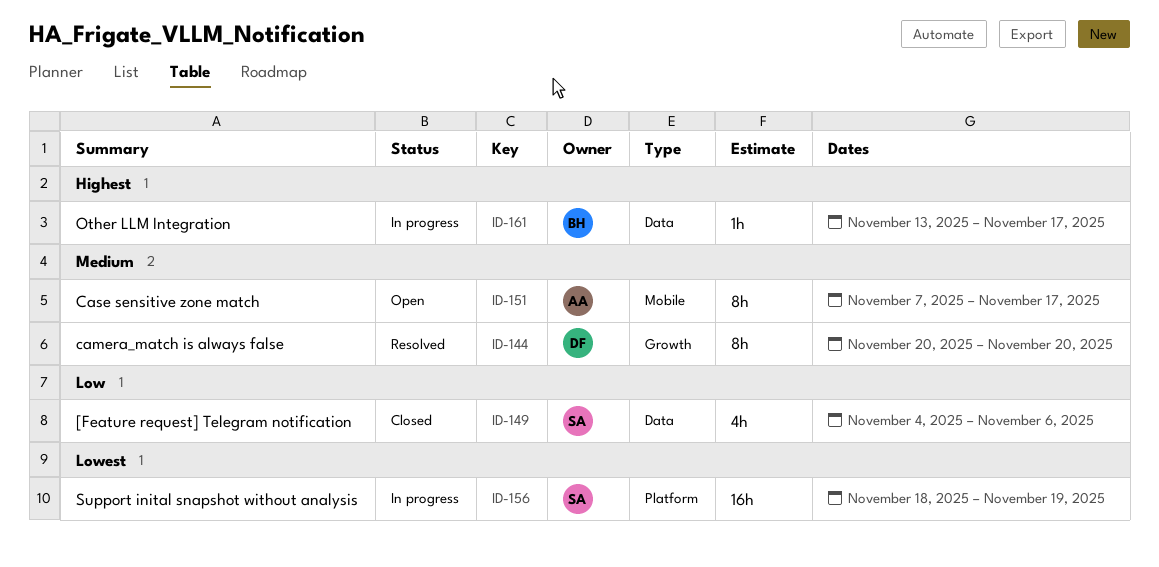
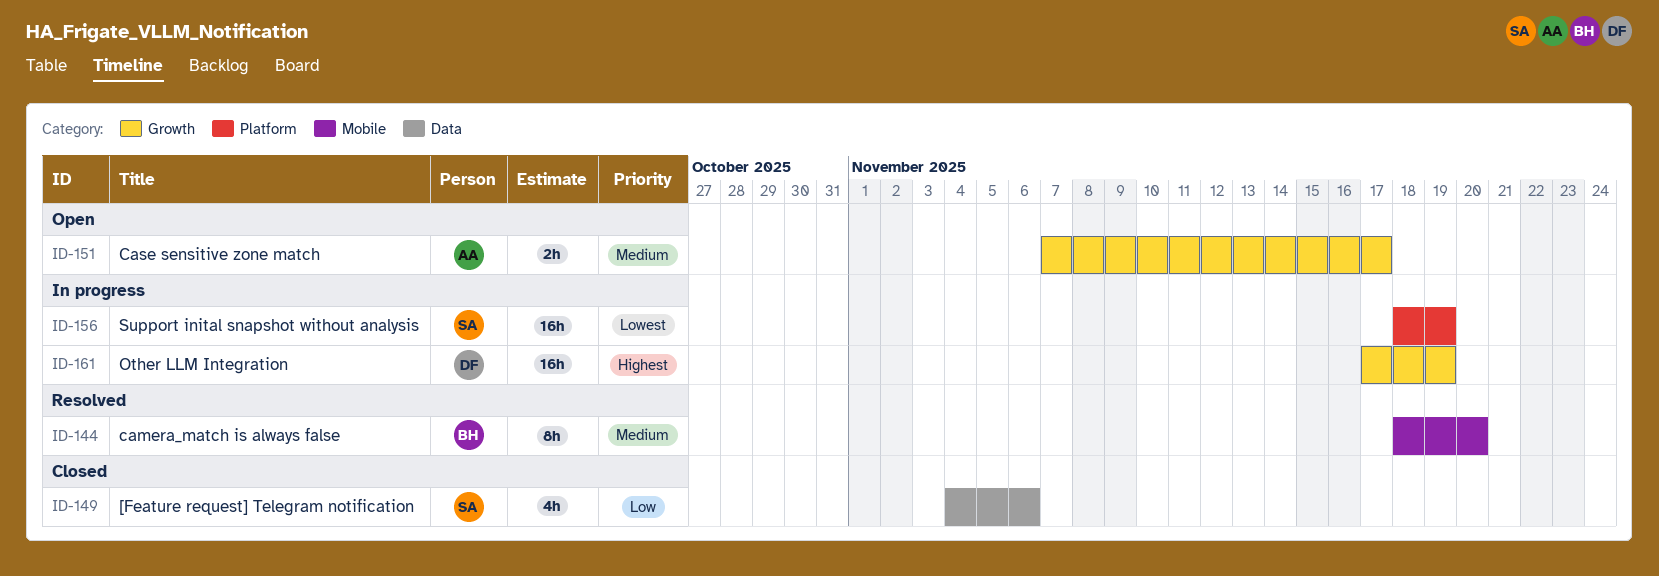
ID-144, owner: DF -> BH
ID-144, label: Growth -> Mobile
ID-144, start: Nov 20 -> Nov 18
ID-151, label: Mobile -> Growth
ID-151, estimate: 8h -> 2h
ID-161, owner: BH -> DF
ID-161, label: Data -> Growth
ID-161, estimate: 1h -> 16h
ID-161, start: Nov 13 -> Nov 17
ID-161, due: Nov 17 -> Nov 19

